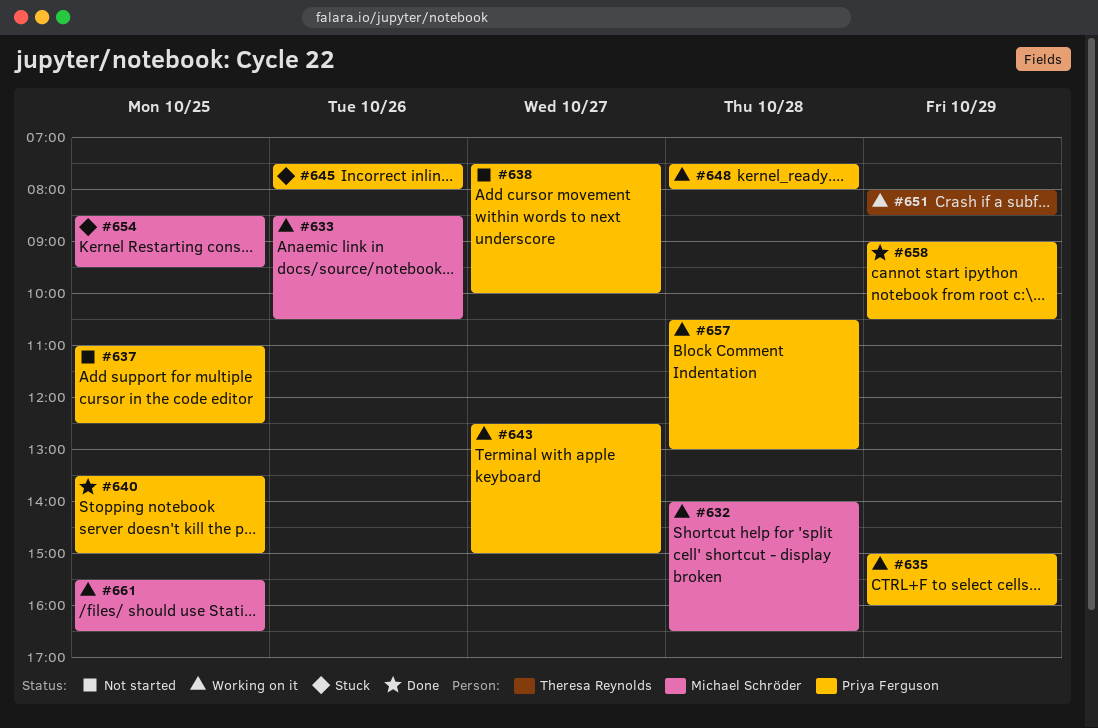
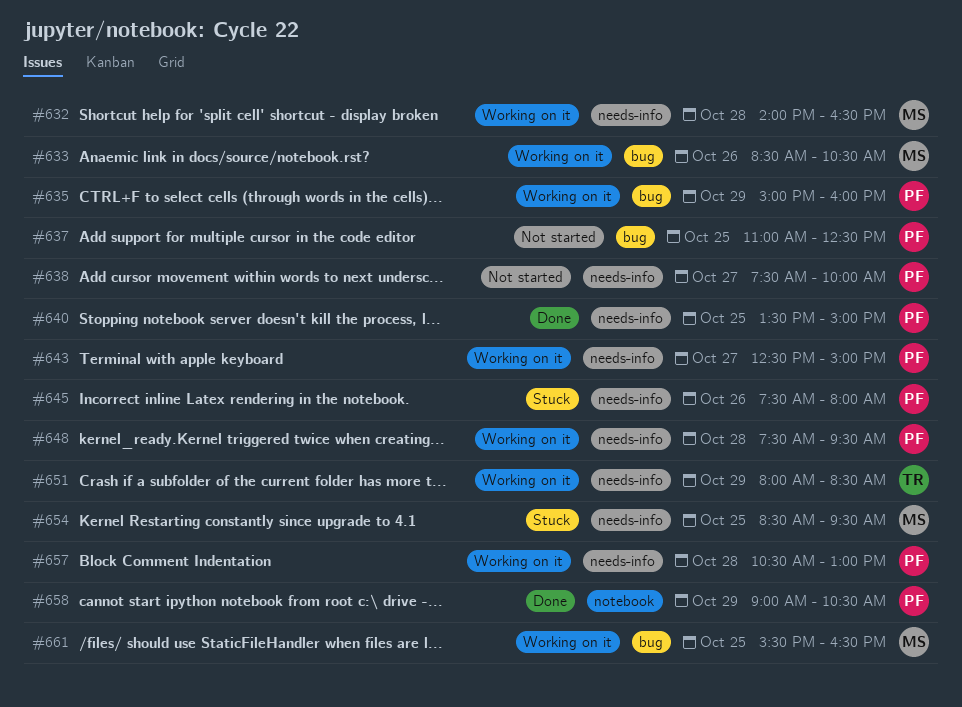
#648, ends: 08:00 -> 09:30

